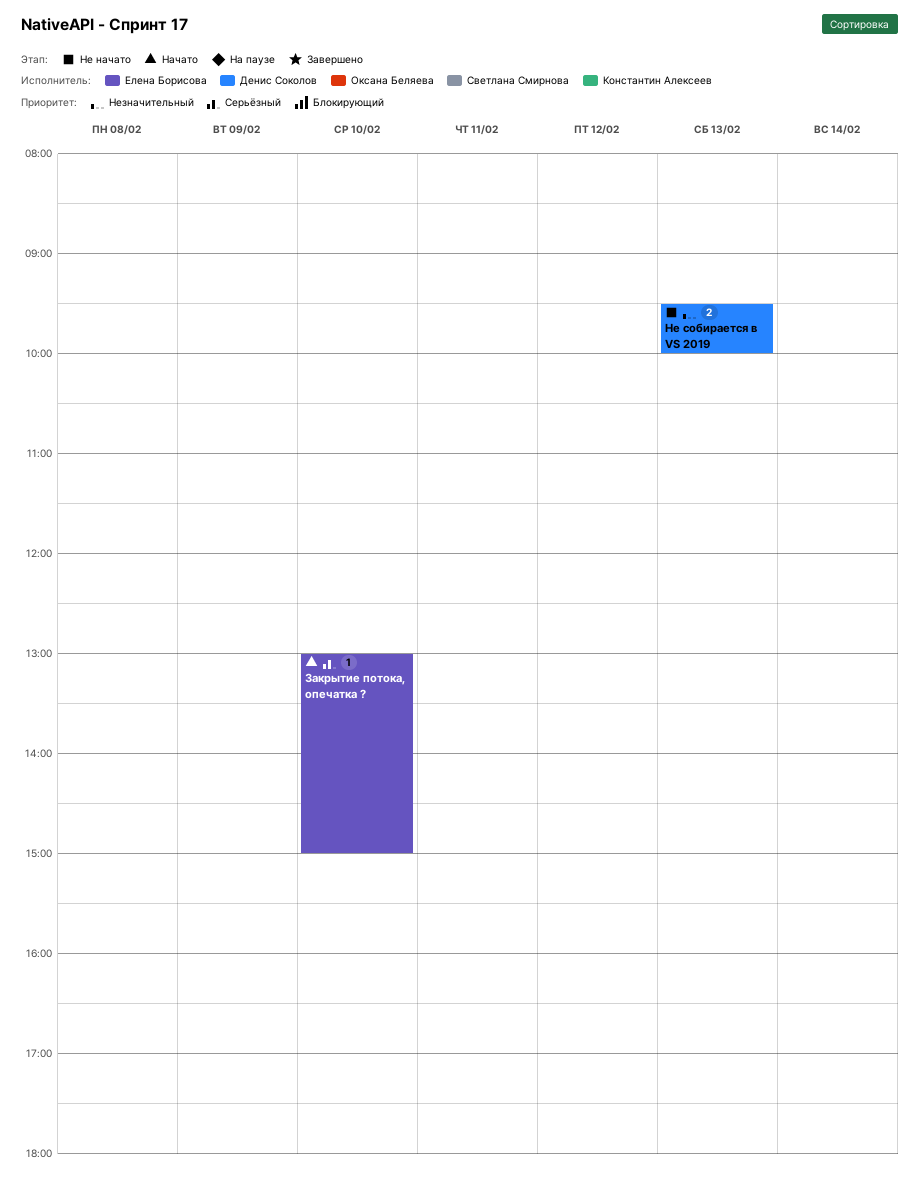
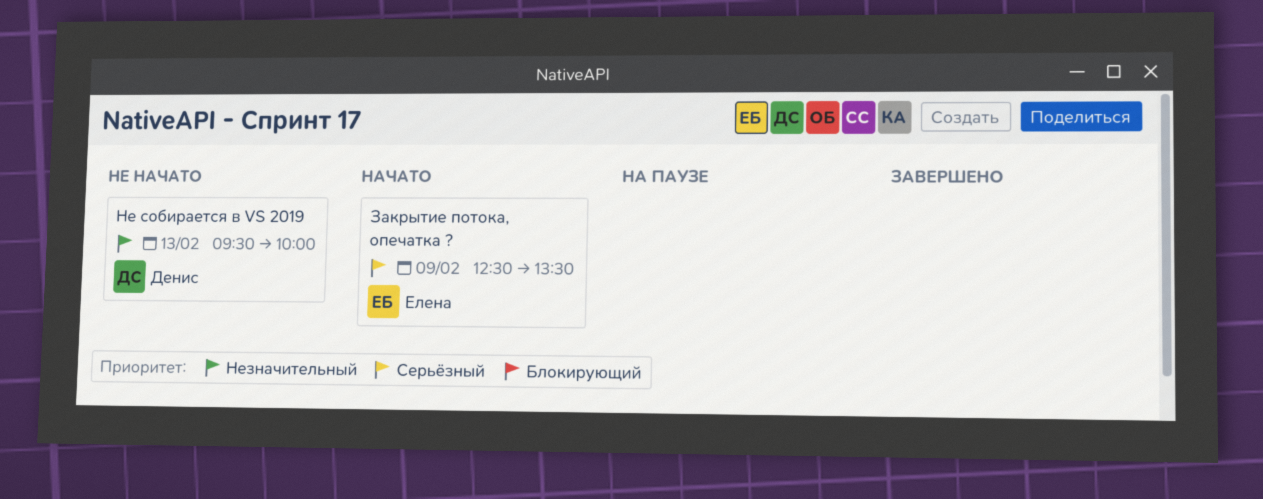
Закрытие потока, опечатка ?, day: Feb 10 -> Feb 9
Закрытие потока, опечатка ?, begins: 13:00 -> 12:30
Закрытие потока, опечатка ?, ends: 15:00 -> 13:30

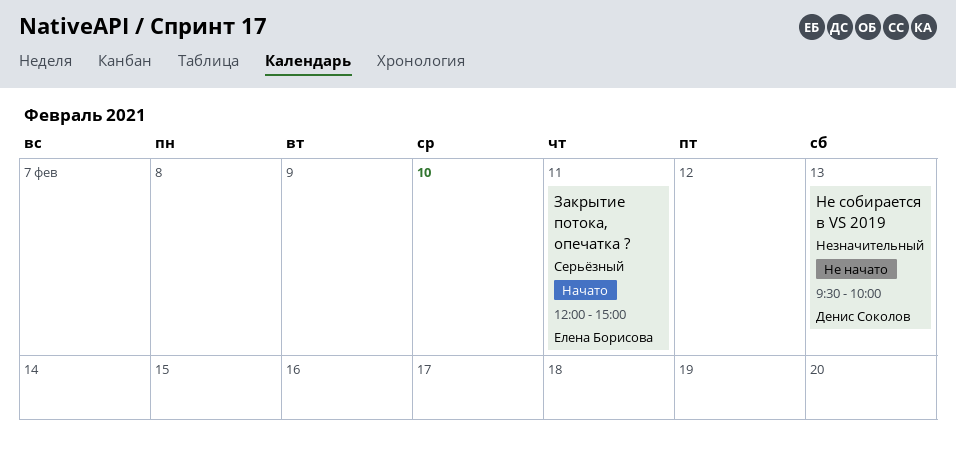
Закрытие потока, опечатка ?, day: Feb 9 -> Feb 11
Закрытие потока, опечатка ?, begins: 12:30 -> 12:00
Закрытие потока, опечатка ?, ends: 13:30 -> 15:00

